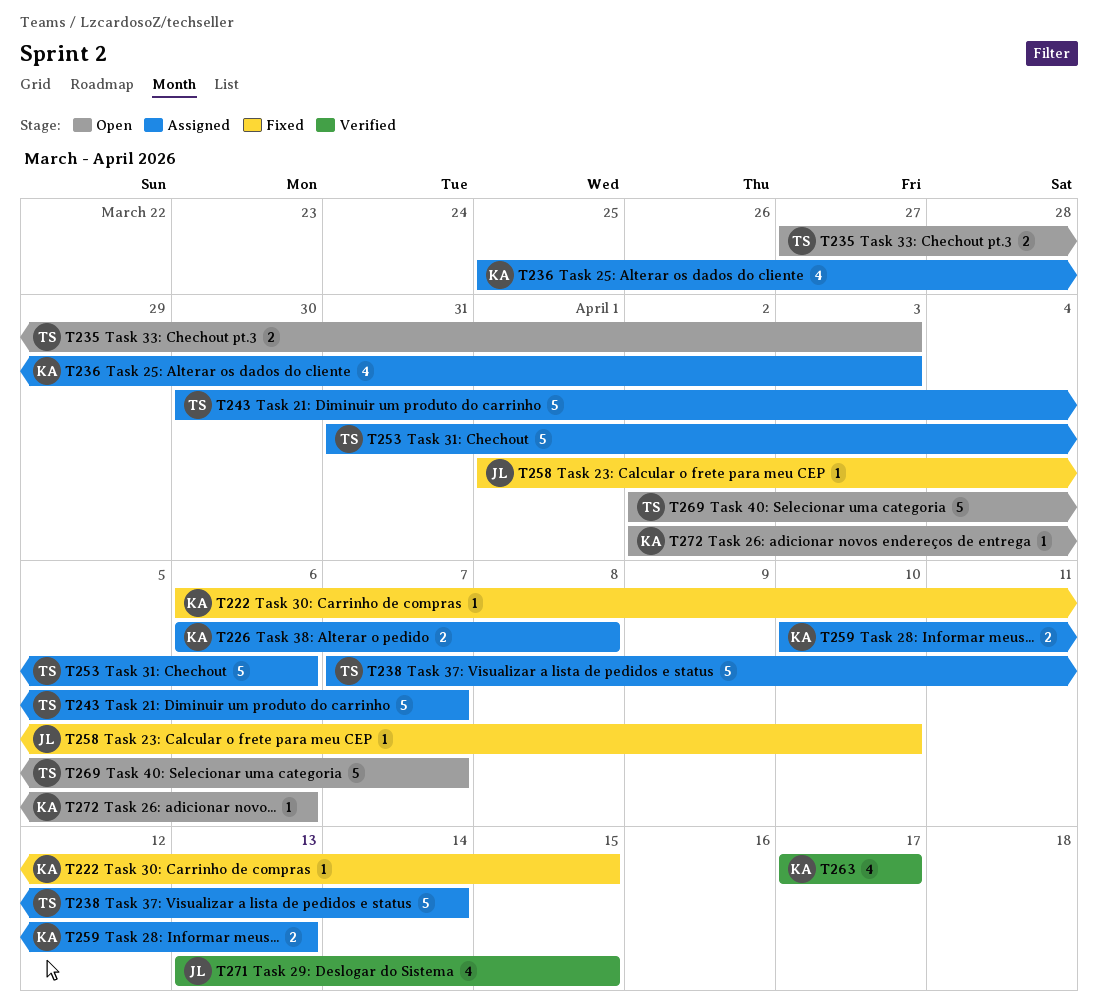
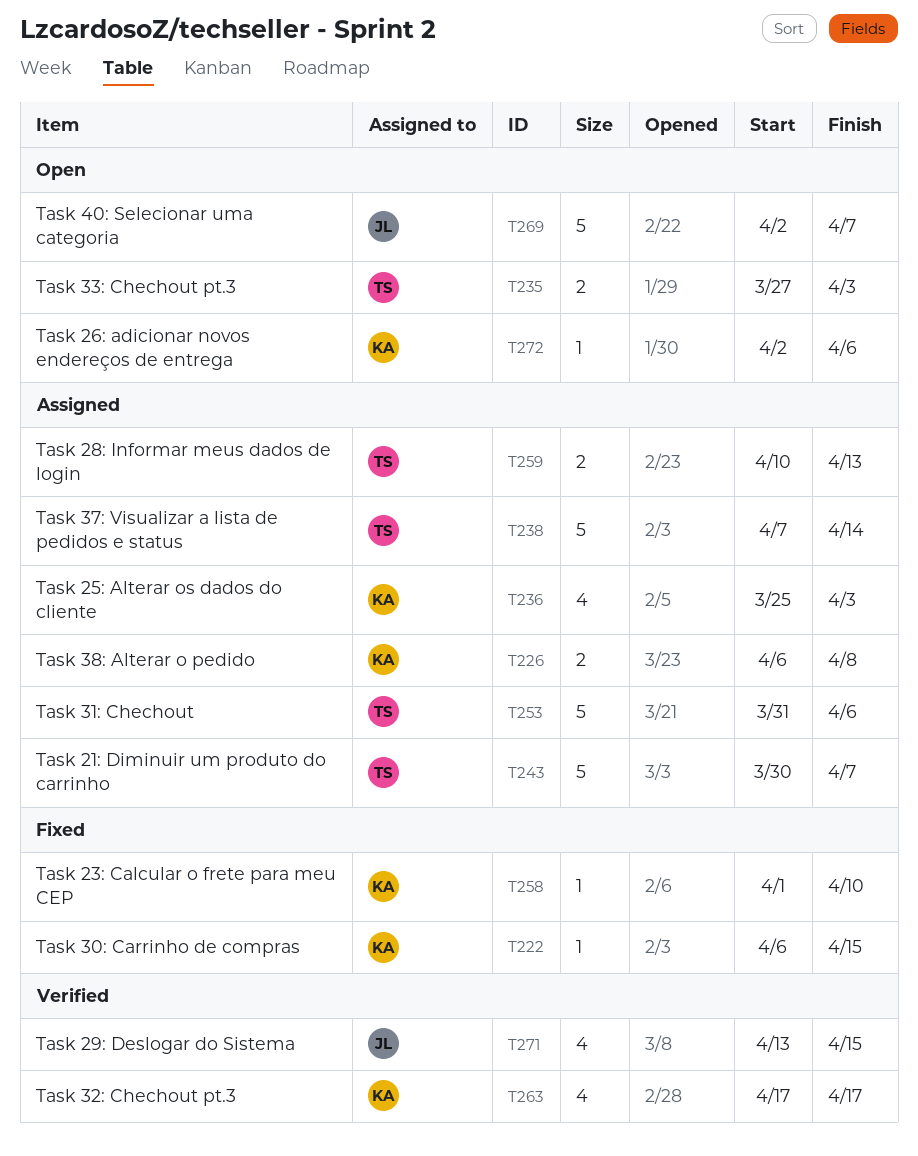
T258, owner: JL -> KA
T259, owner: KA -> TS
T269, owner: TS -> JL

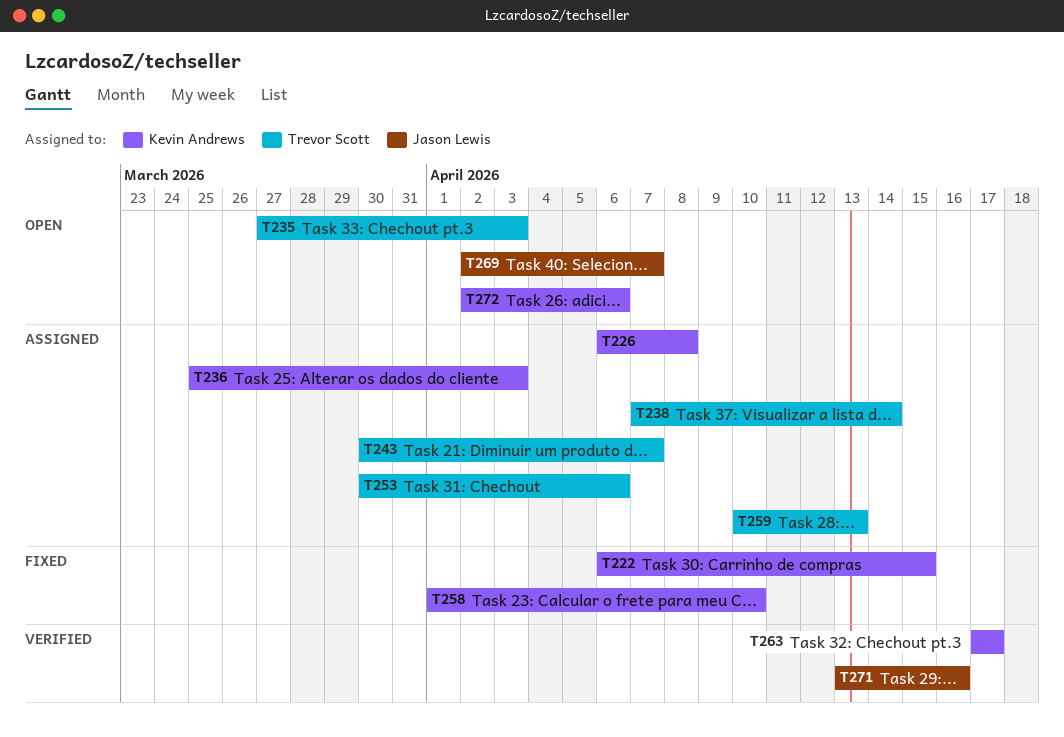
T253, start: Mar 31 -> Mar 30
T271, due: Apr 15 -> Apr 16

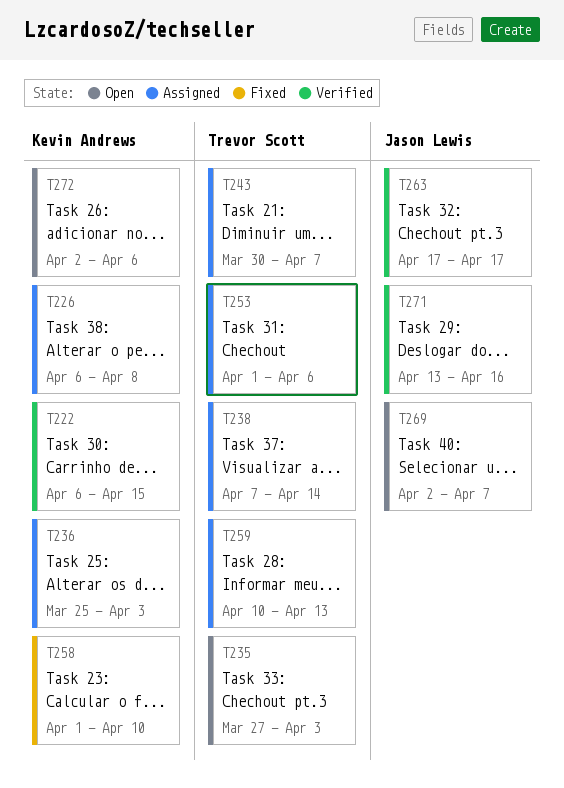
T222, status: Fixed -> Verified
T253, start: Mar 30 -> Apr 1
T263, owner: Kevin Andrews -> Jason Lewis

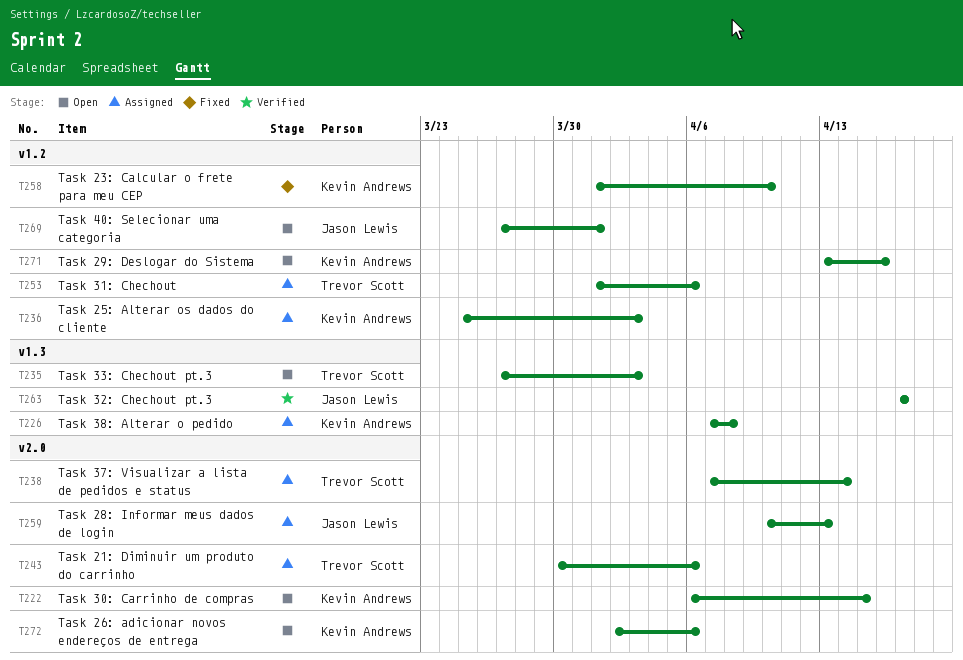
T222, status: Verified -> Open
T226, start: Apr 6 -> Apr 7
T243, due: Apr 7 -> Apr 6
T259, owner: Trevor Scott -> Jason Lewis
T269, start: Apr 2 -> Mar 27
T269, due: Apr 7 -> Apr 1
T271, status: Verified -> Open
T271, owner: Jason Lewis -> Kevin Andrews

